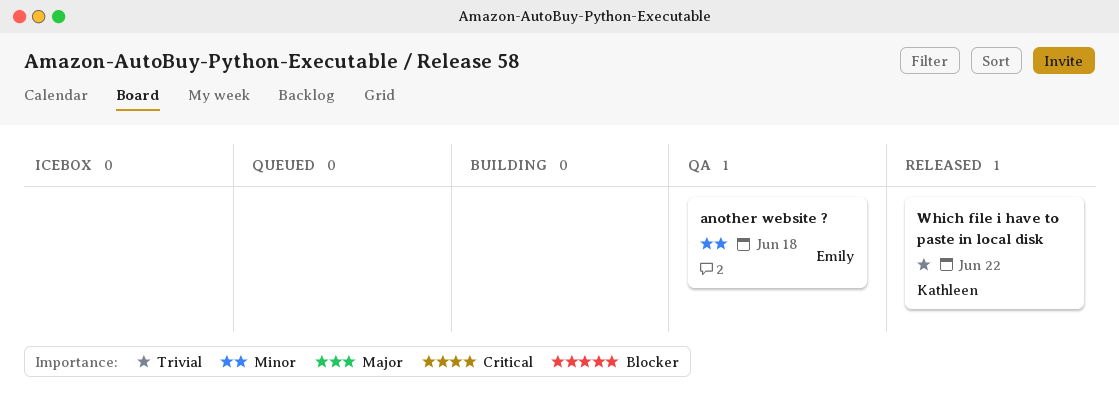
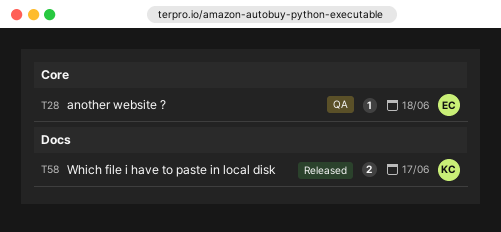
Which file i have to paste in local disk, due: Jun 22 -> Jun 17

